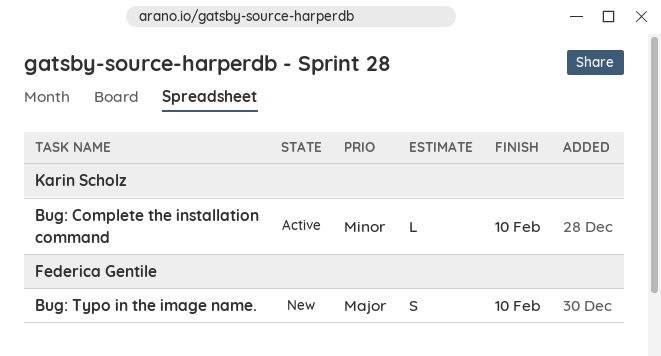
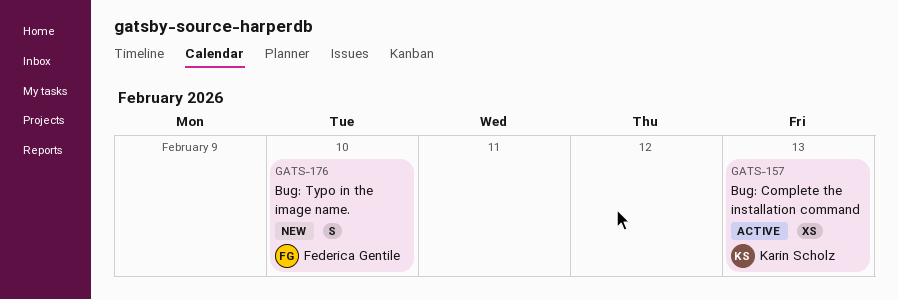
Bug: Complete the installation command, estimate: L -> XS
Bug: Complete the installation command, due: Feb 10 -> Feb 13

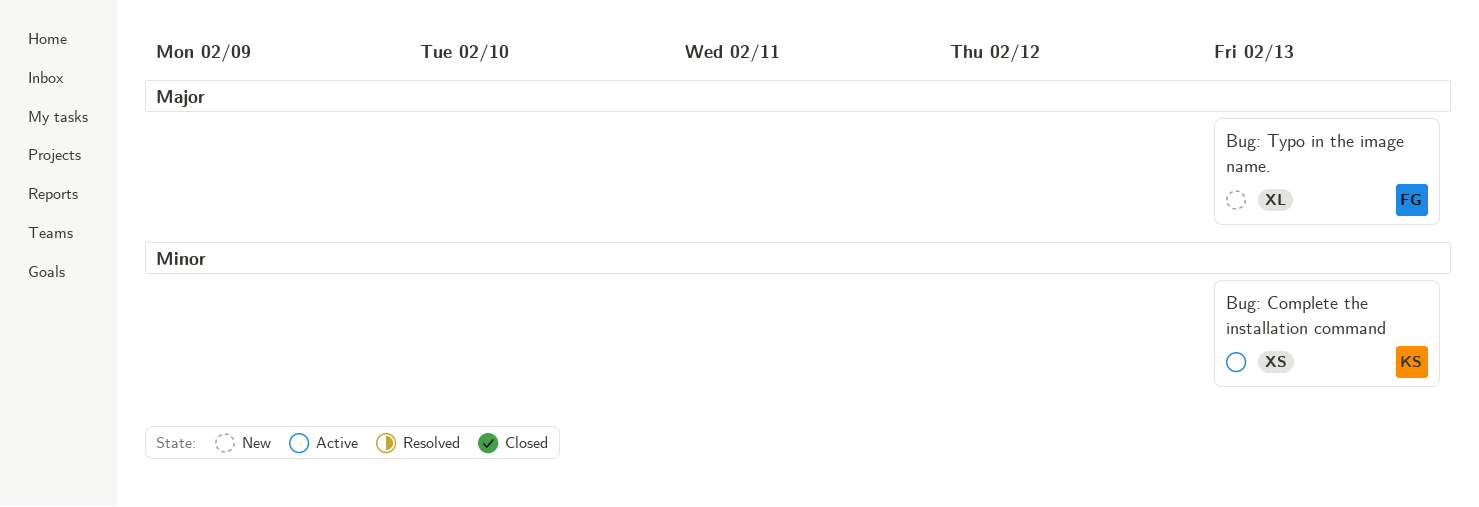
Bug: Typo in the image name., estimate: S -> XL
Bug: Typo in the image name., due: Feb 10 -> Feb 13

